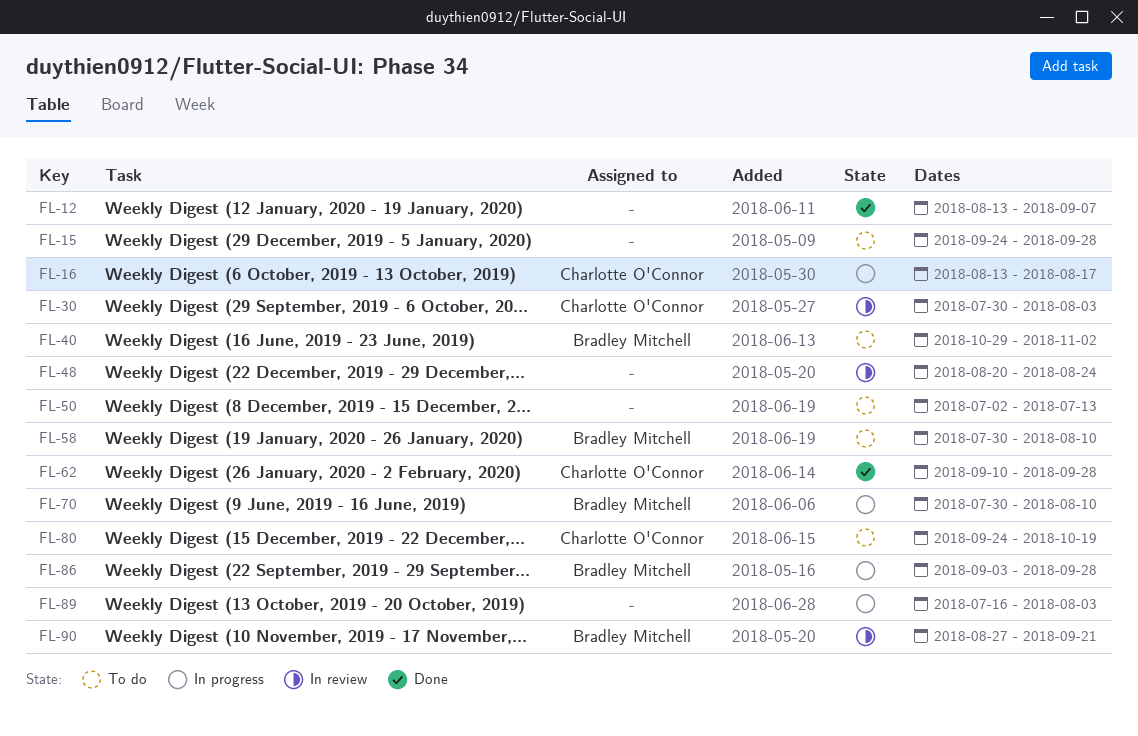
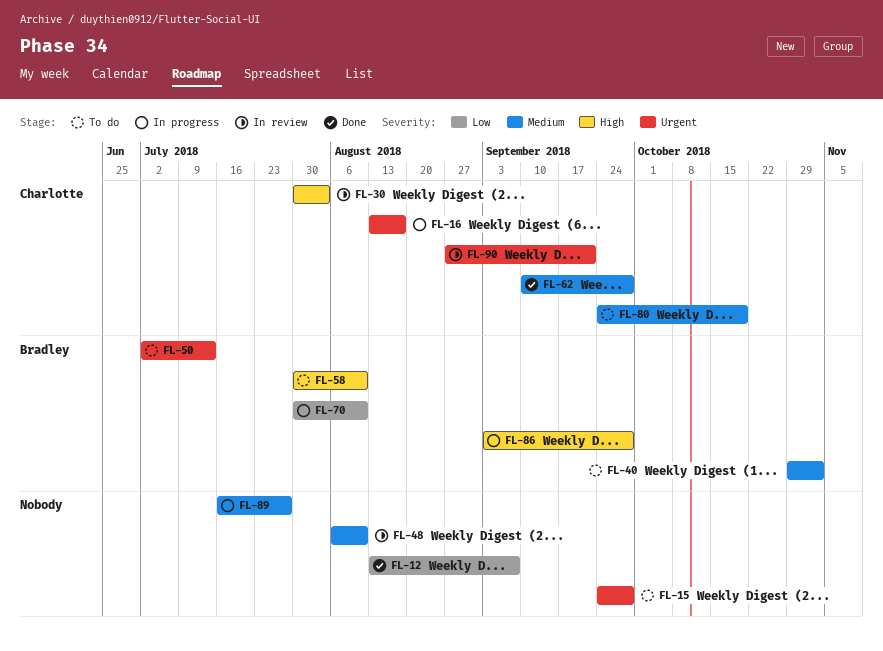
FL-48, start: Aug 20 -> Aug 6
FL-48, due: Aug 24 -> Aug 10
FL-50, owner: none -> Bradley Mitchell
FL-89, due: Aug 3 -> Jul 27
FL-90, owner: Bradley Mitchell -> Charlotte O'Connor

